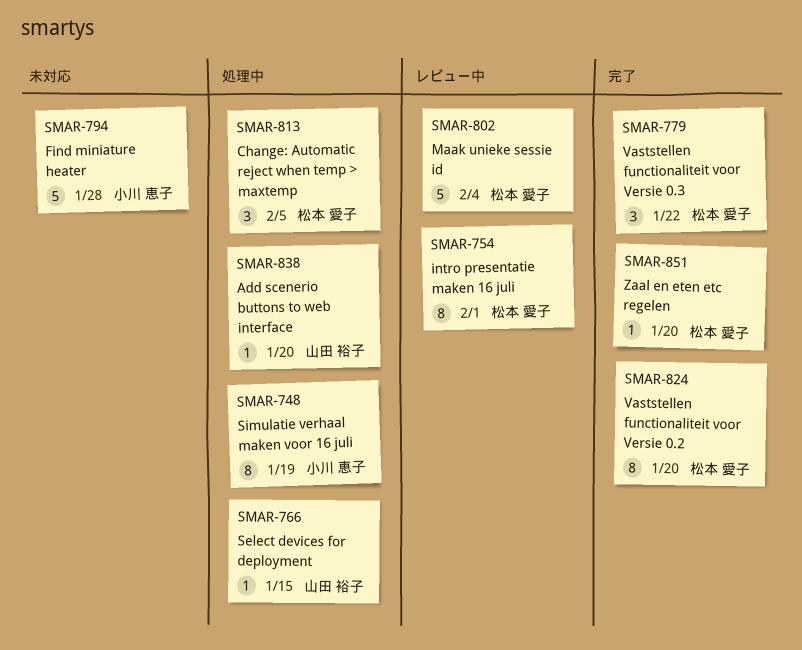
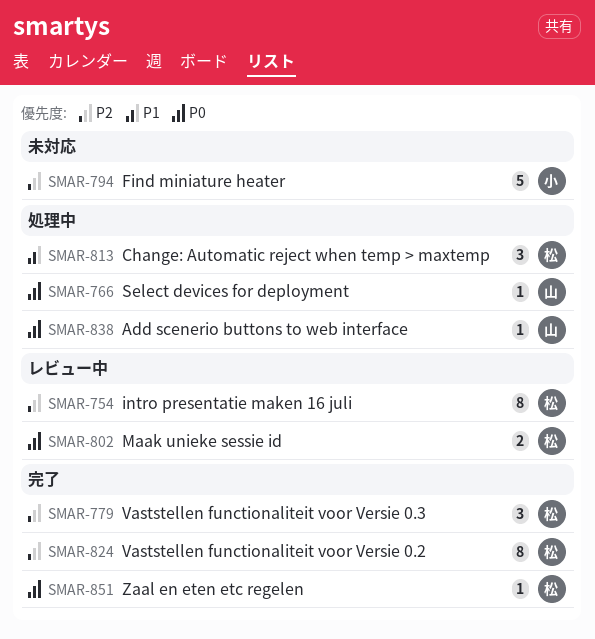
SMAR-748: present -> none
SMAR-802, estimate: 5 -> 2

